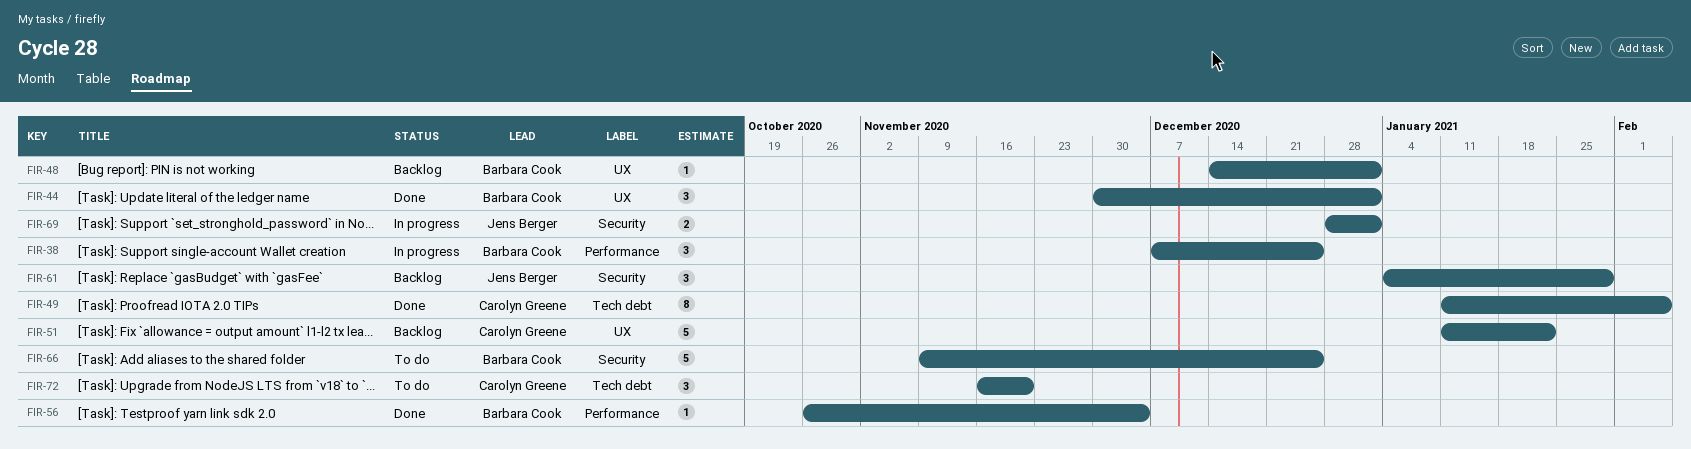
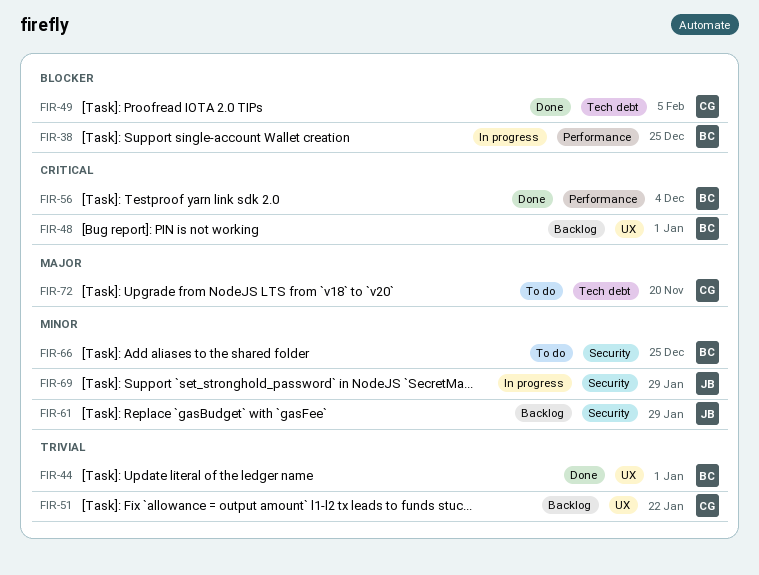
FIR-69, due: Jan 1 -> Jan 29

